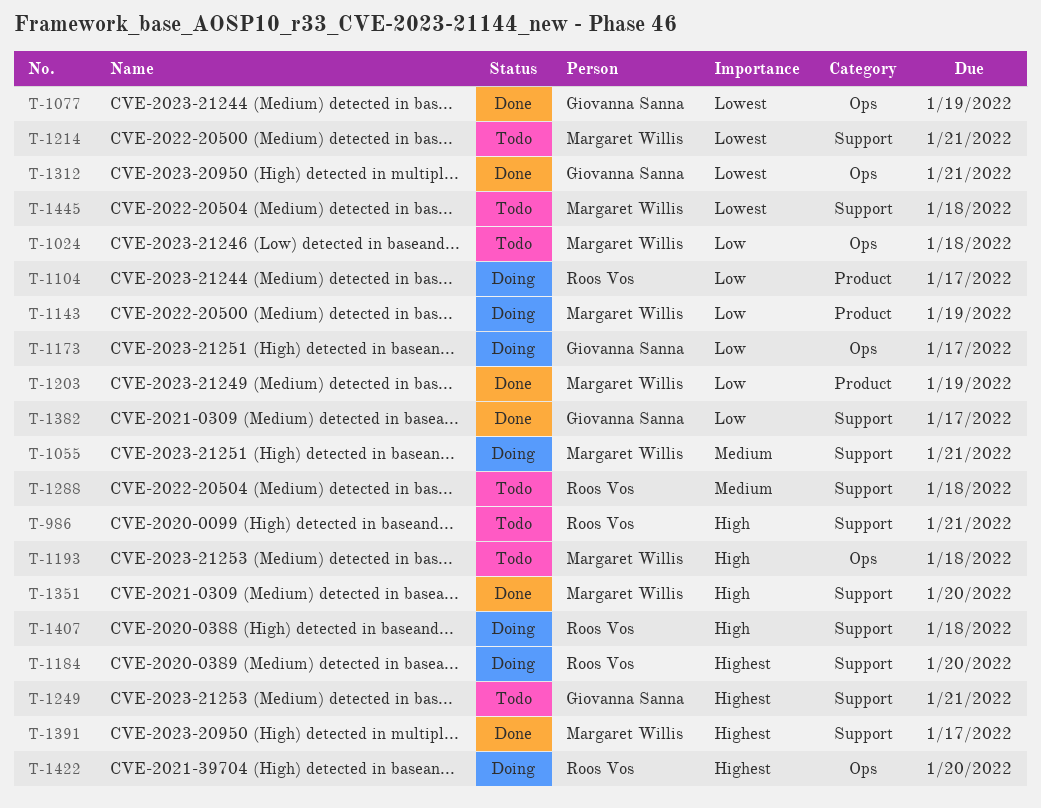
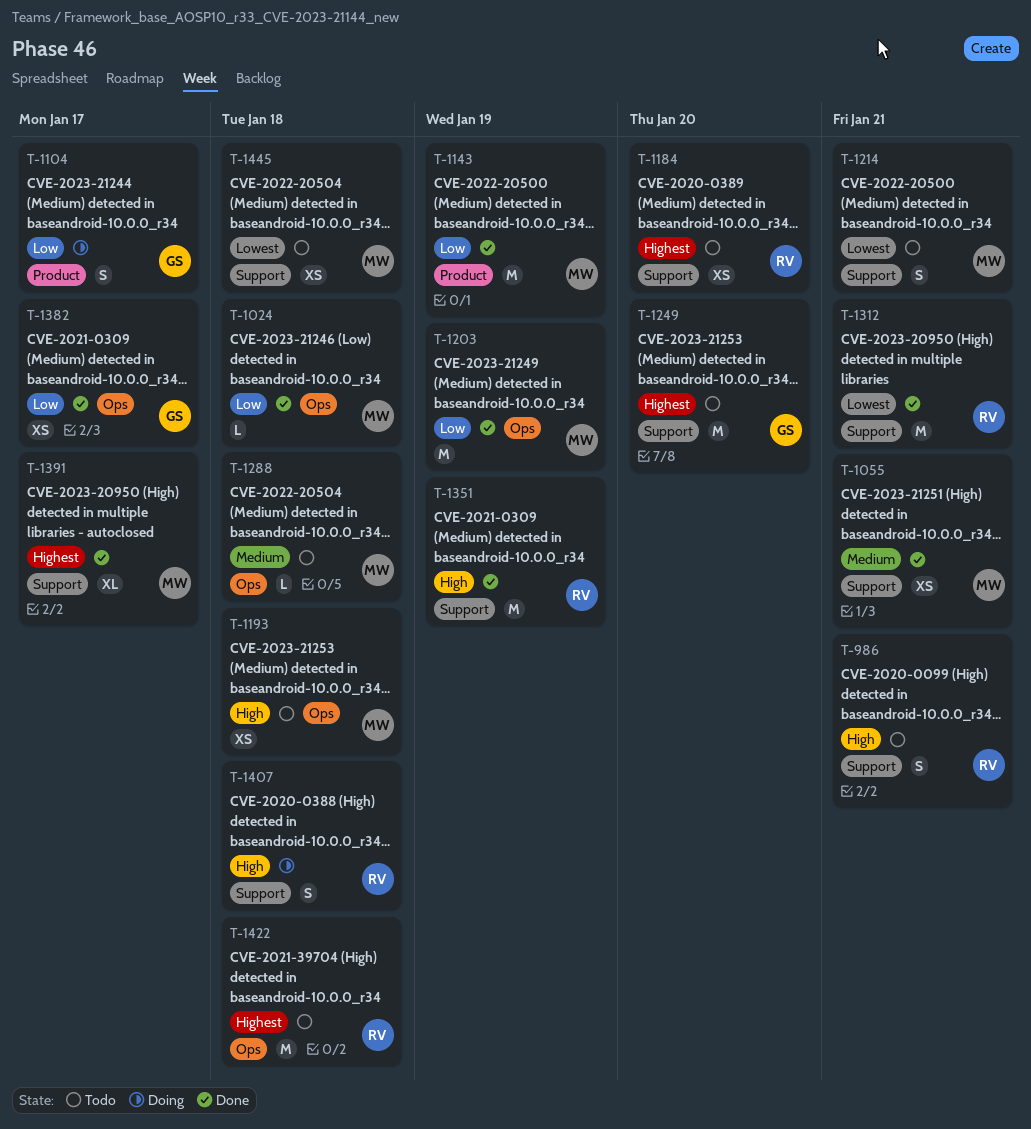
T-1024, status: Todo -> Done
T-1055, status: Doing -> Done
T-1077: present -> none
T-1104, owner: Roos Vos -> Giovanna Sanna
T-1143, status: Doing -> Done
T-1173: present -> none
T-1184, status: Doing -> Todo
T-1203, label: Product -> Ops
T-1249, due: Jan 21 -> Jan 20
T-1288, owner: Roos Vos -> Margaret Willis
T-1288, label: Support -> Ops
T-1312, owner: Giovanna Sanna -> Roos Vos
T-1312, label: Ops -> Support
T-1351, owner: Margaret Willis -> Roos Vos
T-1351, due: Jan 20 -> Jan 19
T-1382, label: Support -> Ops
T-1422, status: Doing -> Todo
T-1422, due: Jan 20 -> Jan 18

